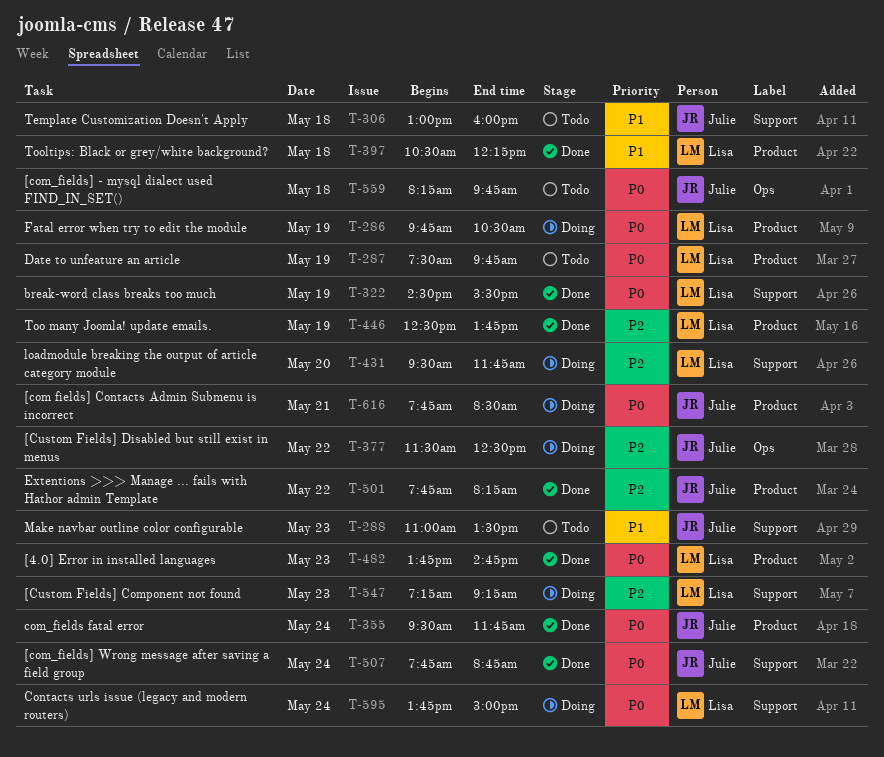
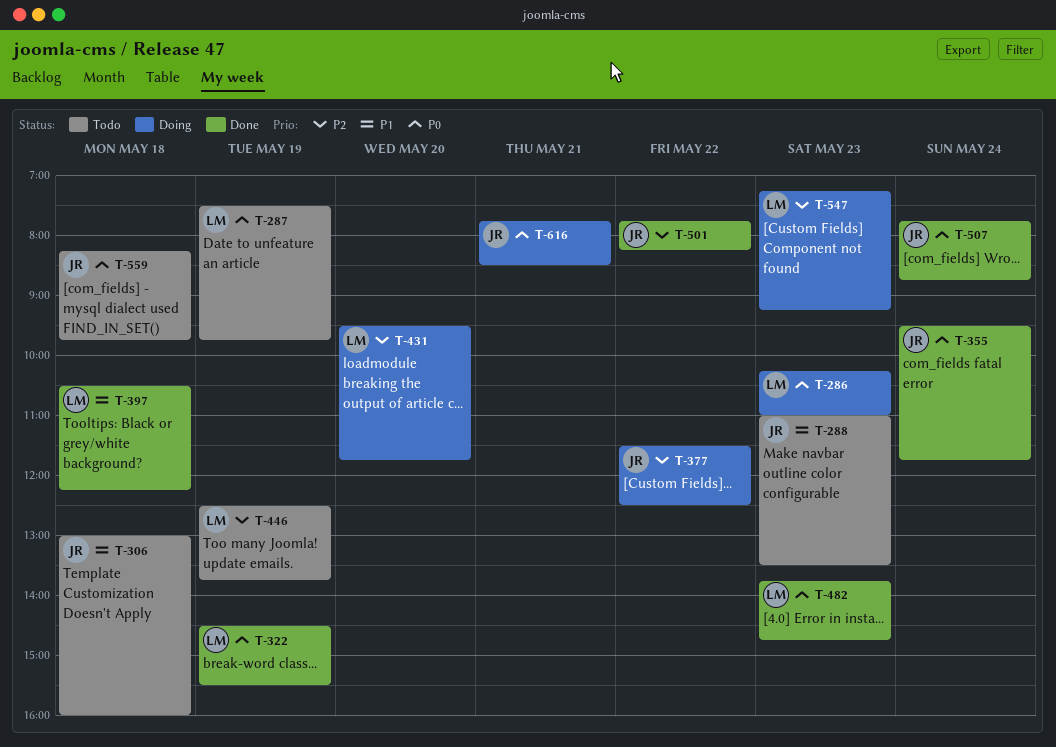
T-286, day: May 19 -> May 23
T-286, begins: 09:45 -> 10:15
T-286, ends: 10:30 -> 11:00
T-446, status: Done -> Todo
T-595: present -> none

